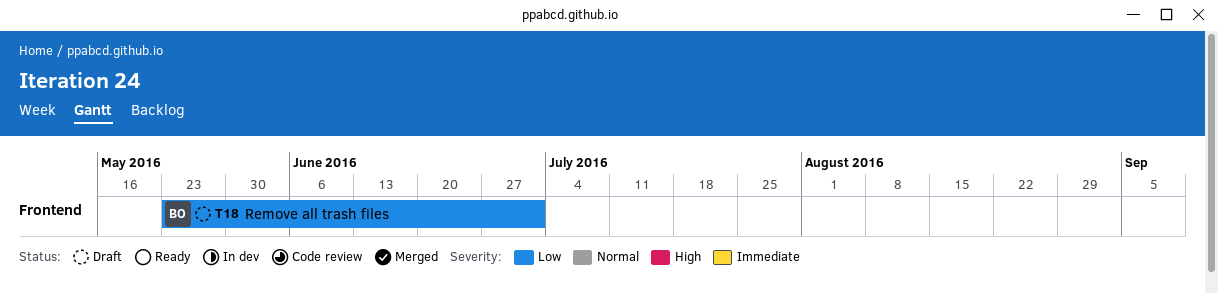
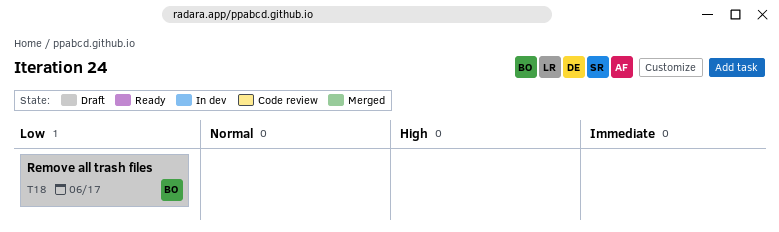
T18, due: Jul 1 -> Jun 17

